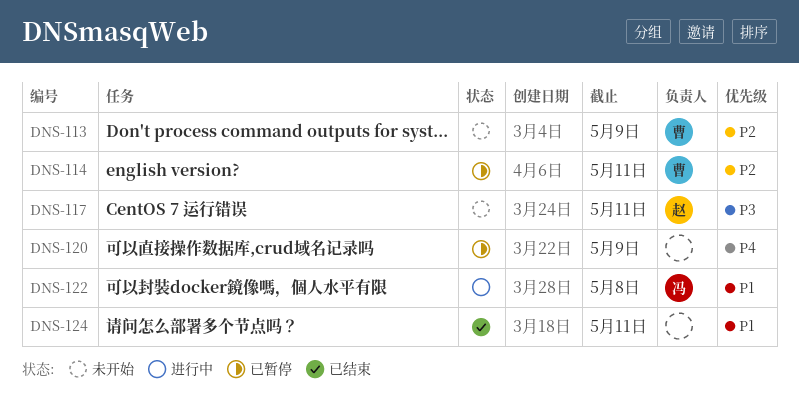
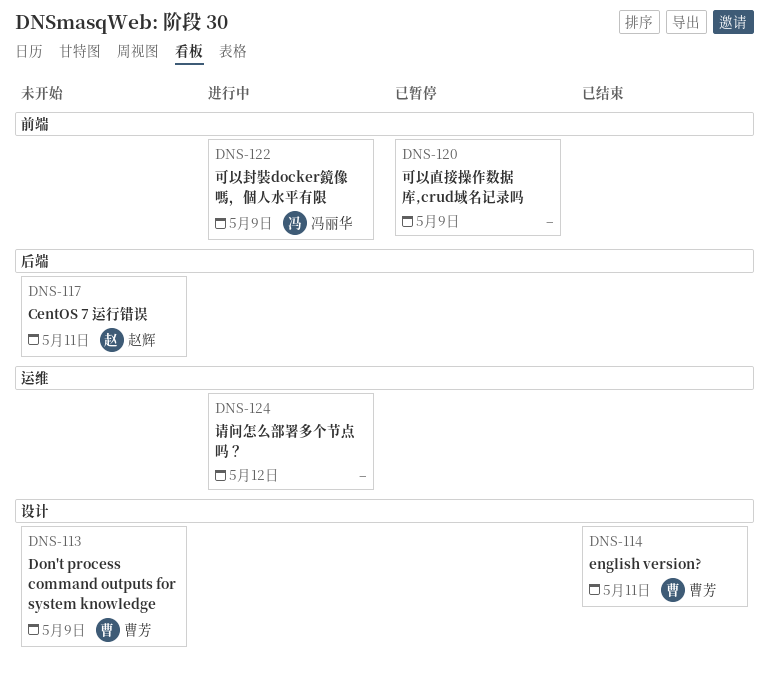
DNS-114, status: 已暂停 -> 已结束
DNS-122, due: May 8 -> May 9
DNS-124, status: 已结束 -> 进行中
DNS-124, due: May 11 -> May 12

